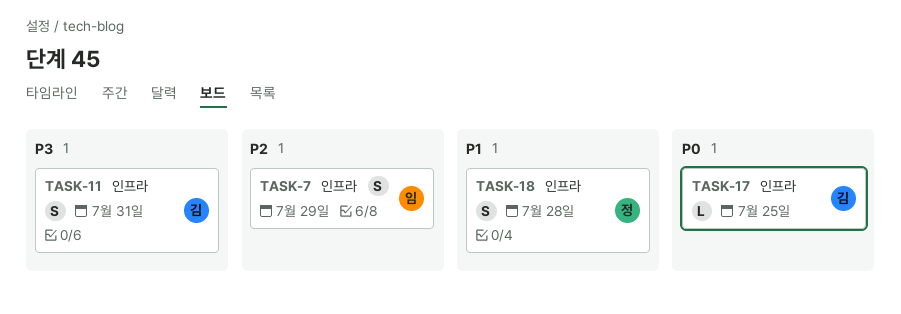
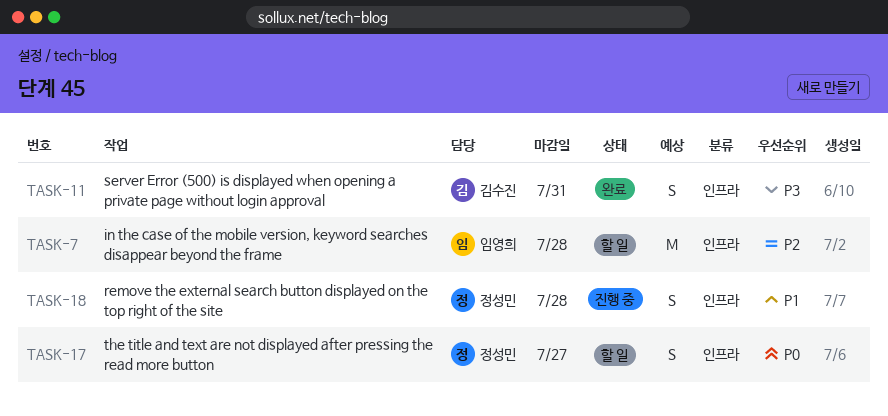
TASK-7, estimate: S -> M
TASK-7, due: Jul 29 -> Jul 28
TASK-17, owner: 김수진 -> 정성민
TASK-17, estimate: L -> S
TASK-17, due: Jul 25 -> Jul 27

